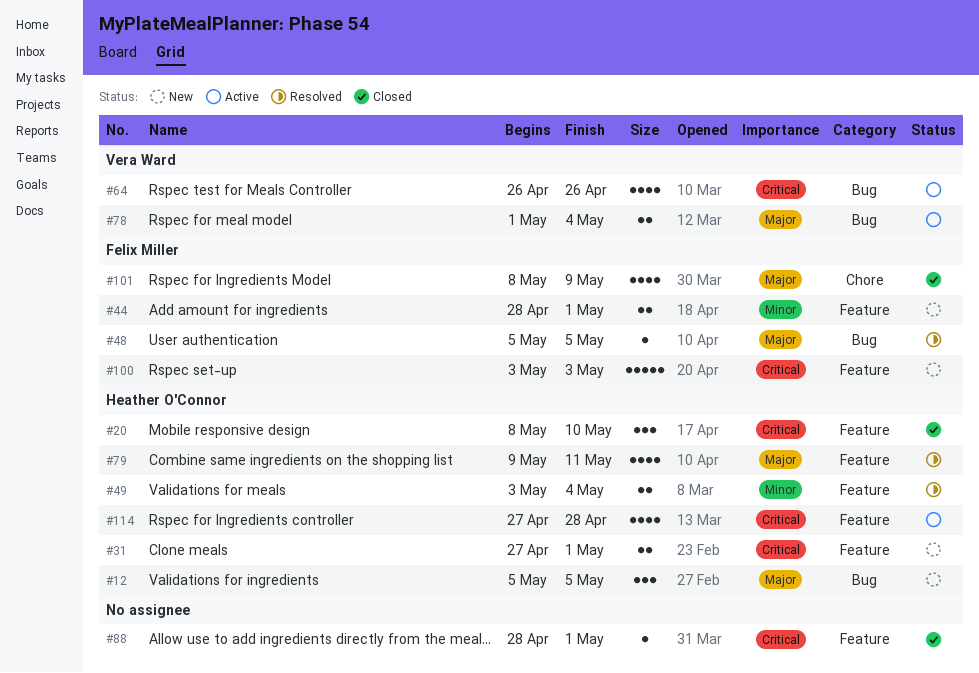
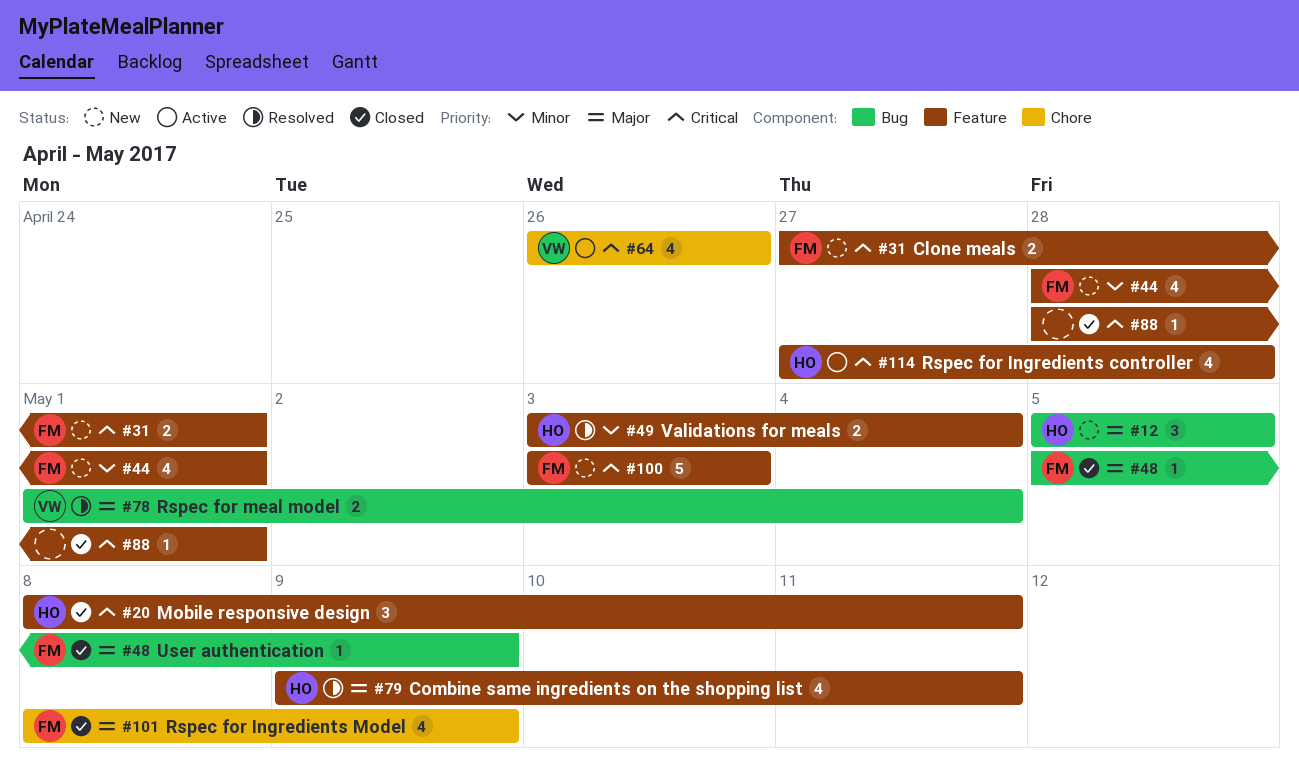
#20, due: May 10 -> May 11
#31, owner: Heather O'Connor -> Felix Miller
#44, estimate: 2 -> 4
#48, status: Resolved -> Closed
#48, due: May 5 -> May 9
#64, label: Bug -> Chore
#78, status: Active -> Resolved

